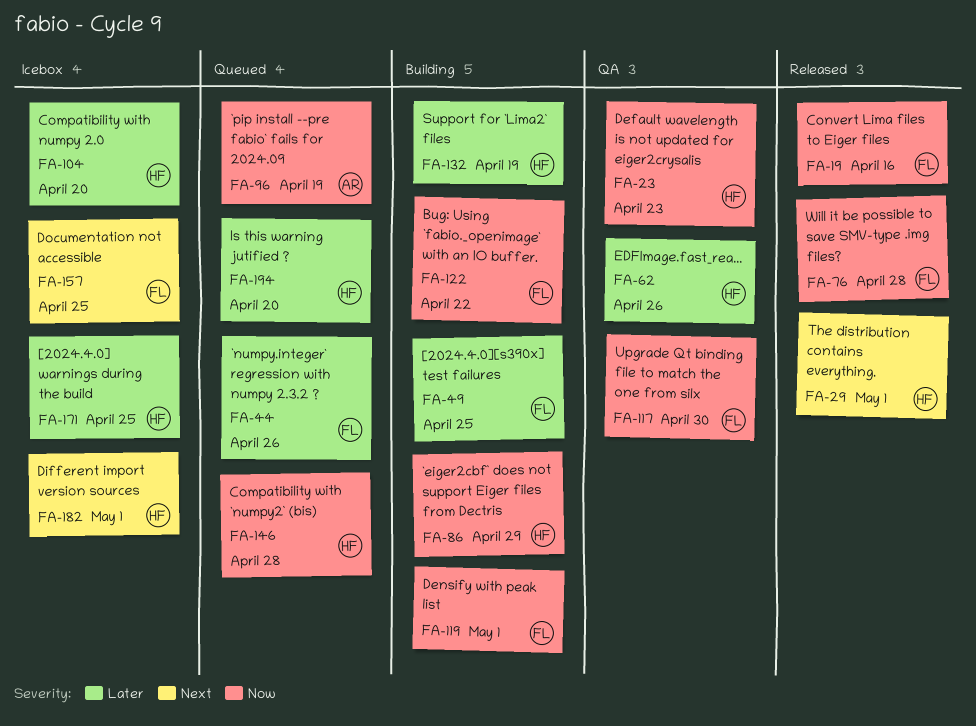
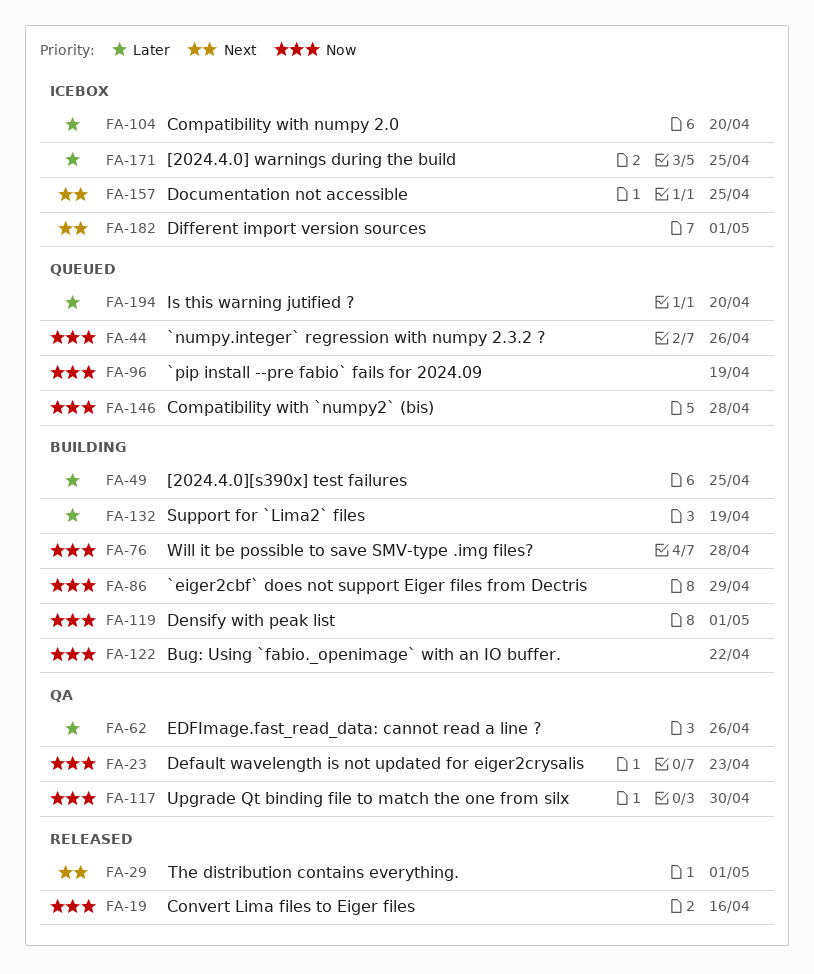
FA-44, priority: Later -> Now
FA-76, status: Released -> Building

